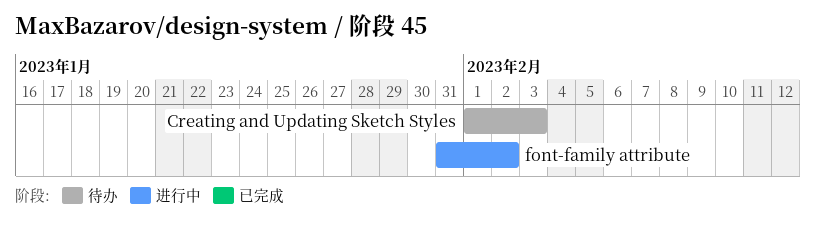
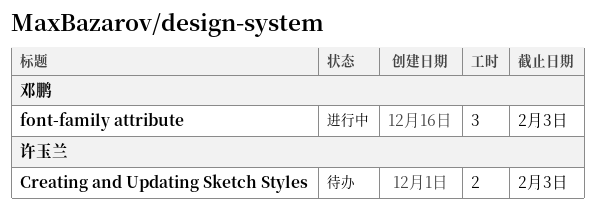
font-family attribute, due: Feb 2 -> Feb 3

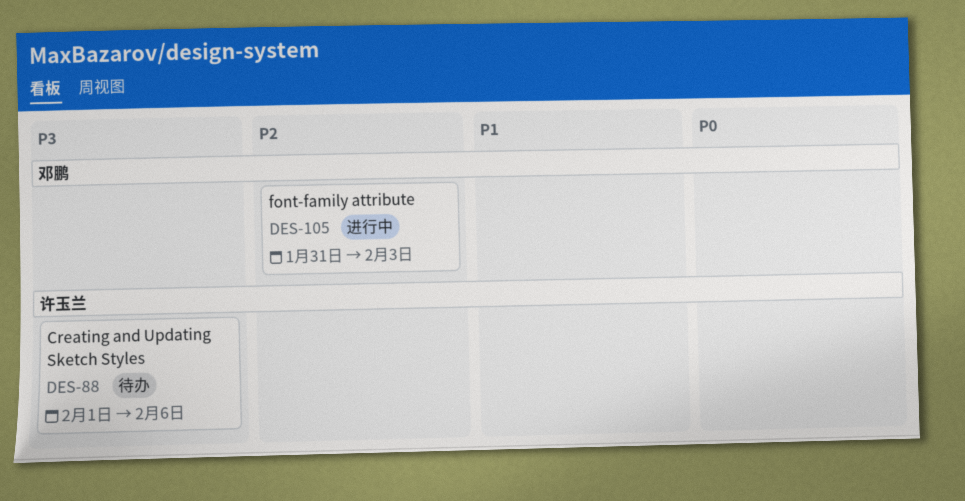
Creating and Updating Sketch Styles, due: Feb 3 -> Feb 6

